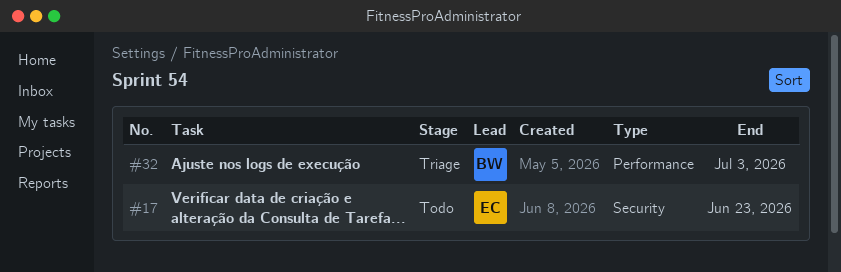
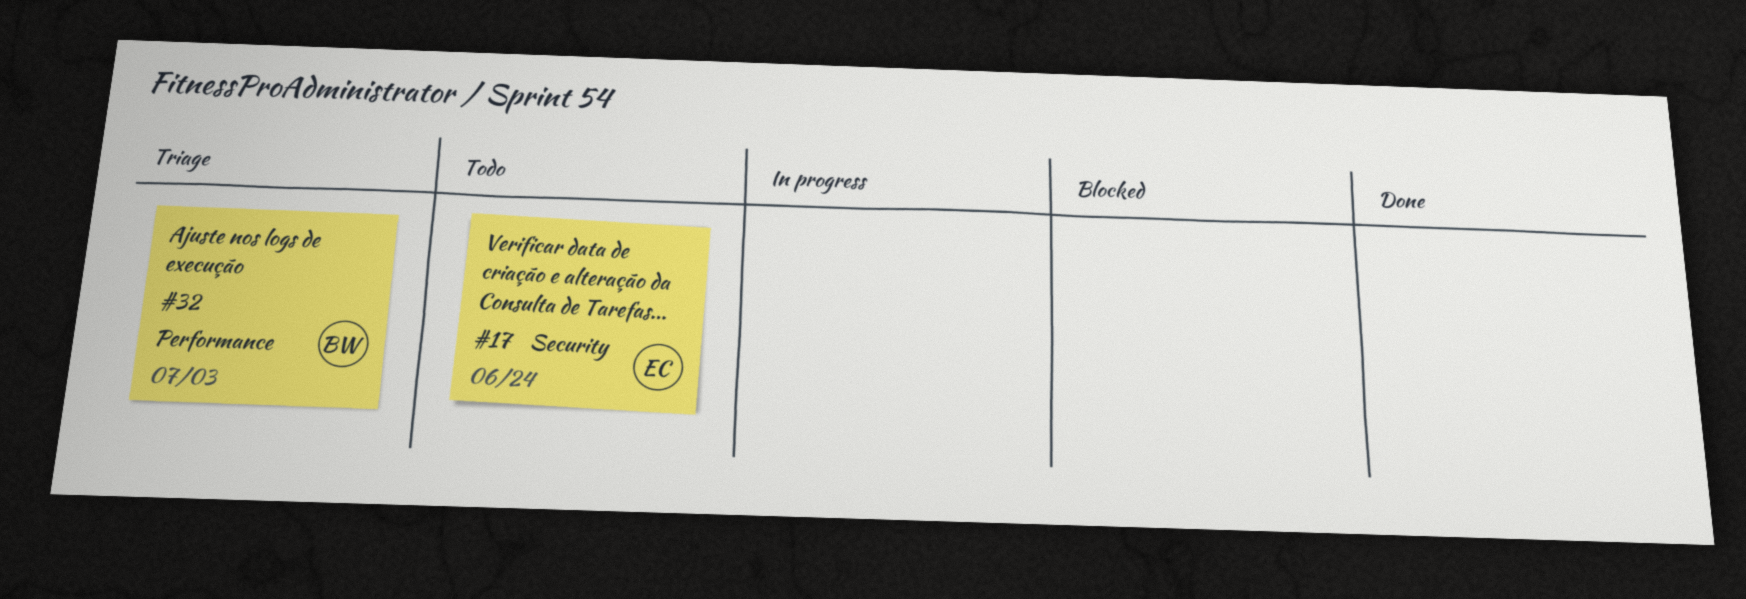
#17, due: Jun 23 -> Jun 24

